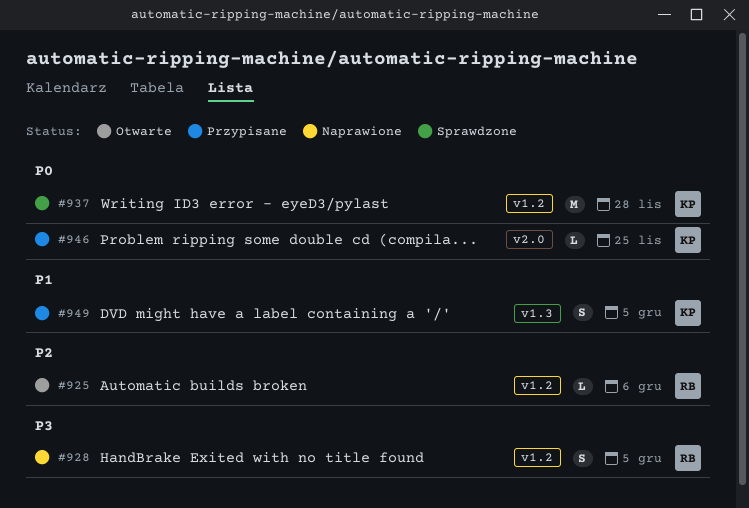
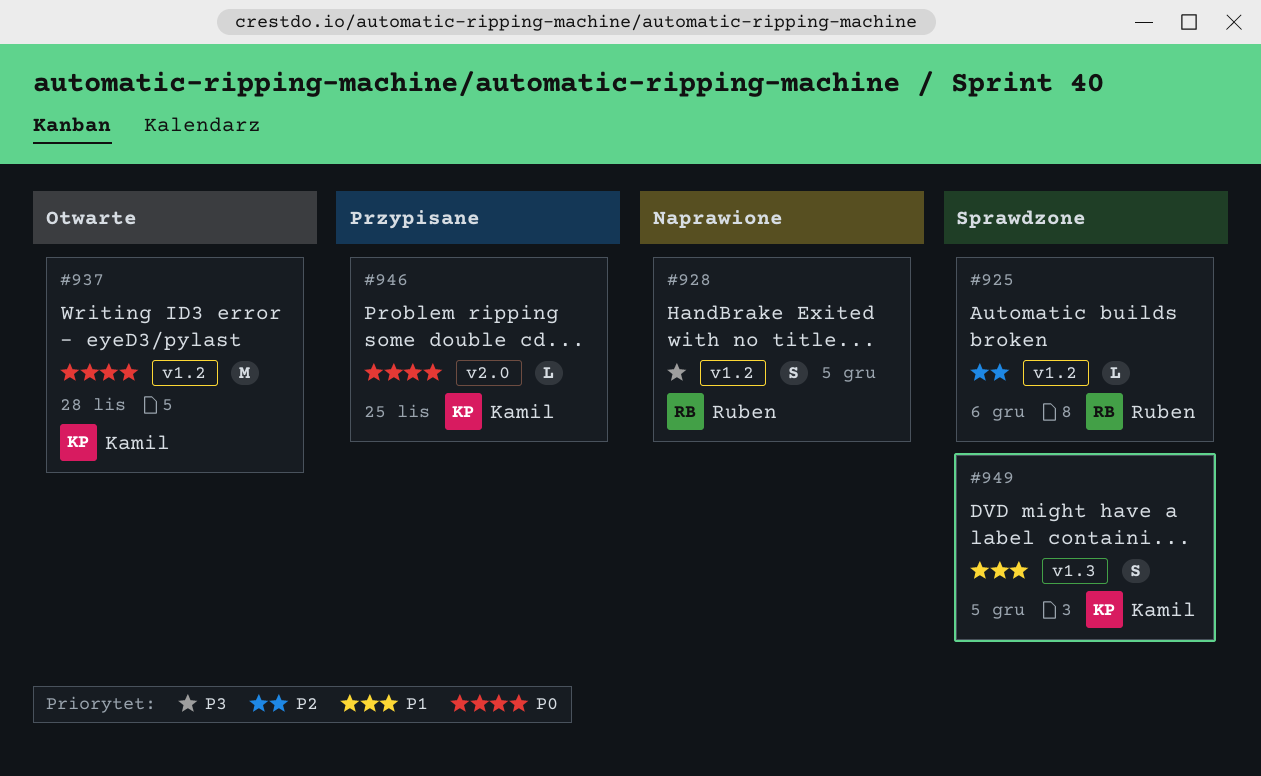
#925, status: Otwarte -> Sprawdzone
#937, status: Sprawdzone -> Otwarte
#949, status: Przypisane -> Sprawdzone

